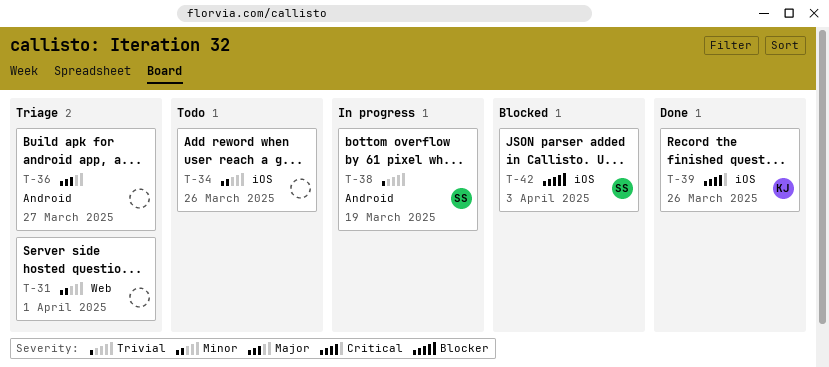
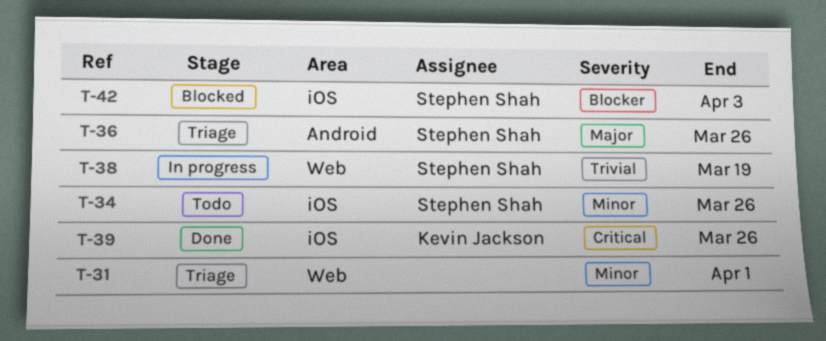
T-34, owner: none -> Stephen Shah
T-36, owner: none -> Stephen Shah
T-36, due: Mar 27 -> Mar 26
T-38, label: Android -> Web

